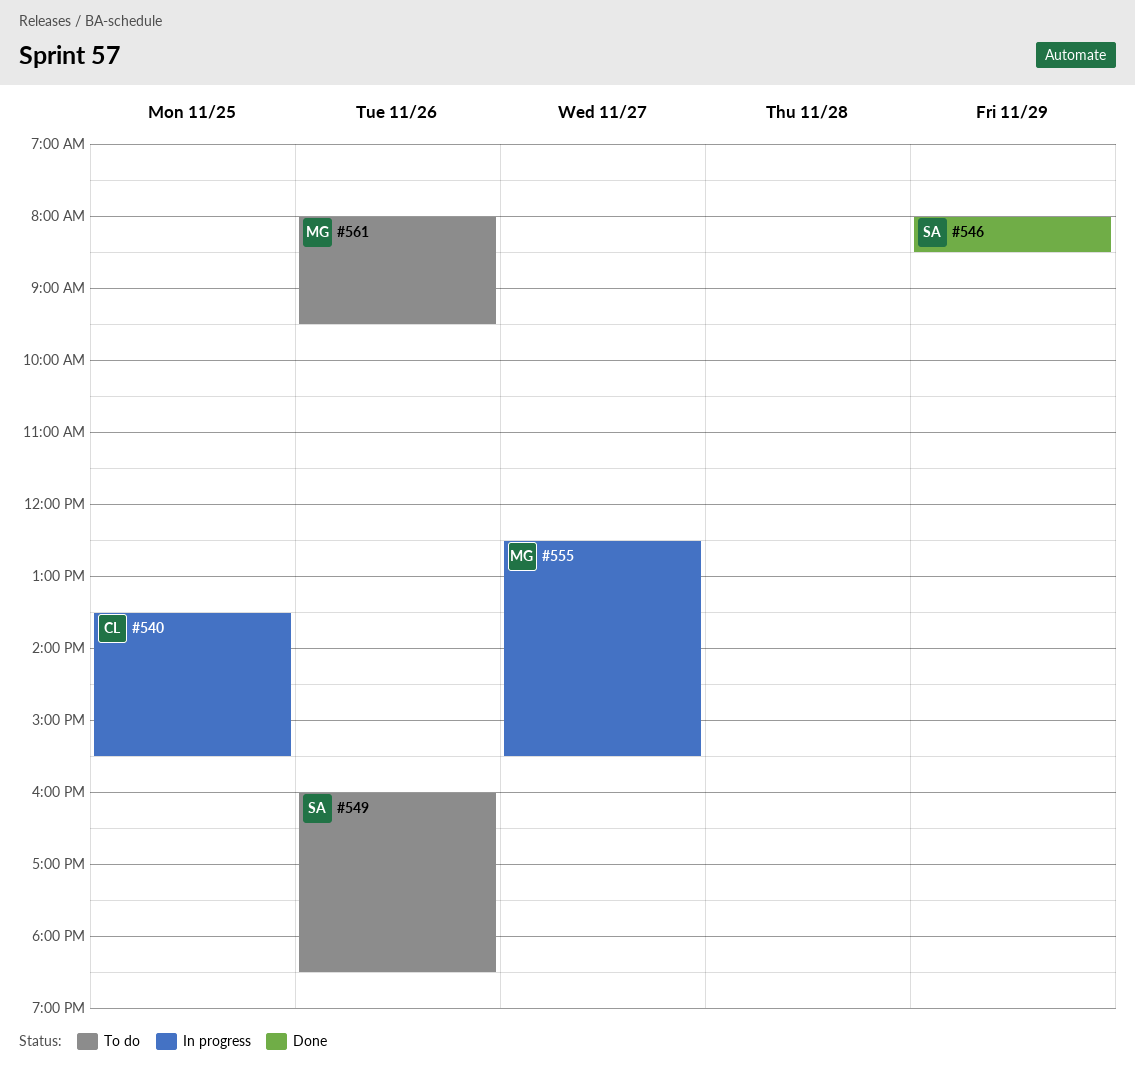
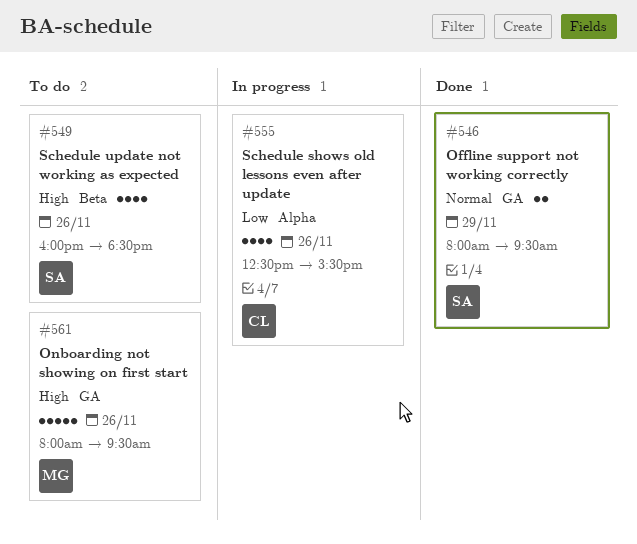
#540: present -> none
#546, ends: 08:30 -> 09:30
#555, owner: MG -> CL
#555, day: Nov 27 -> Nov 26

